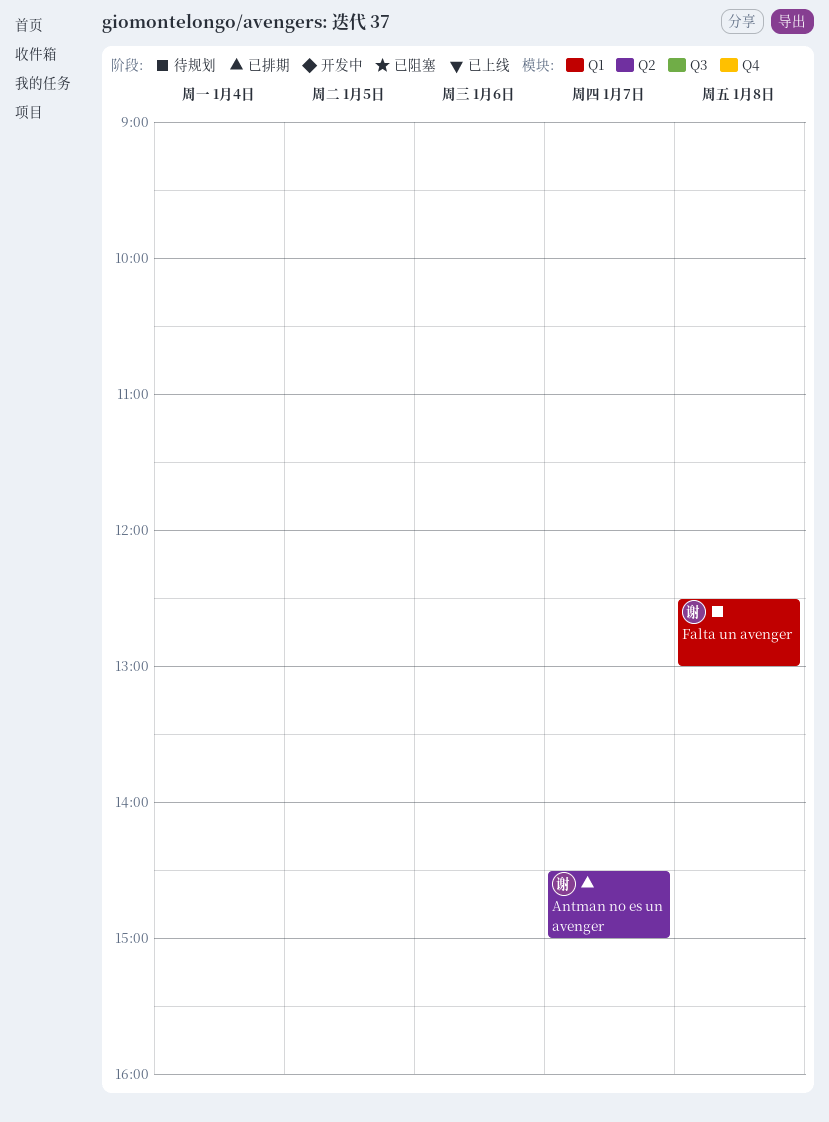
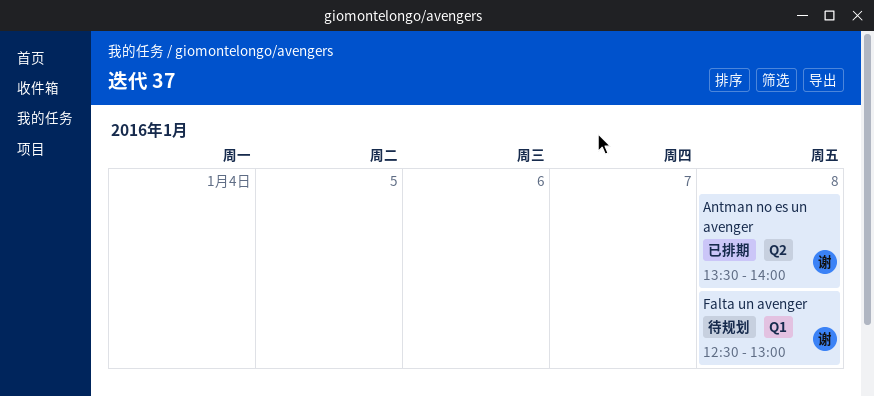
Antman no es un avenger, day: Jan 7 -> Jan 8
Antman no es un avenger, begins: 14:30 -> 13:30
Antman no es un avenger, ends: 15:00 -> 14:00

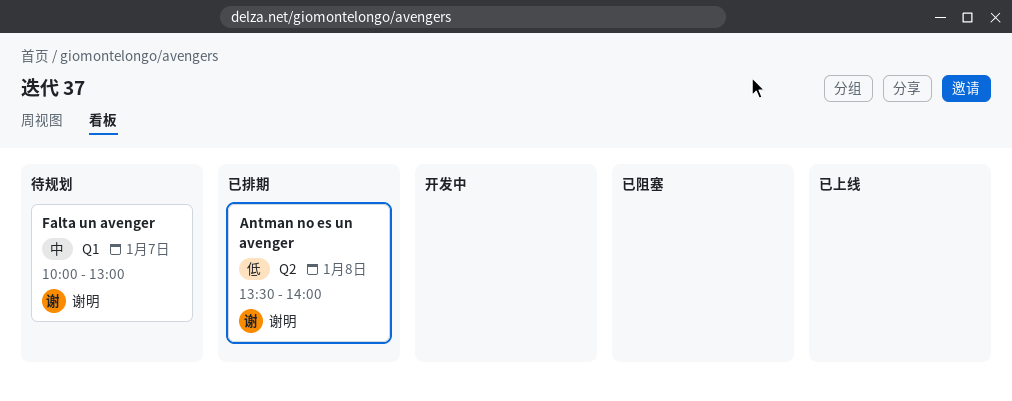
Falta un avenger, day: Jan 8 -> Jan 7
Falta un avenger, begins: 12:30 -> 10:00

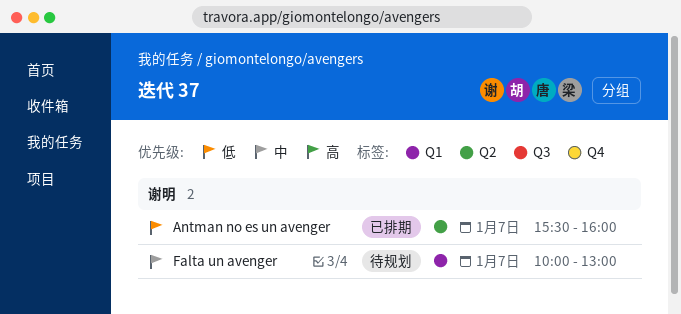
Antman no es un avenger, day: Jan 8 -> Jan 7
Antman no es un avenger, begins: 13:30 -> 15:30
Antman no es un avenger, ends: 14:00 -> 16:00

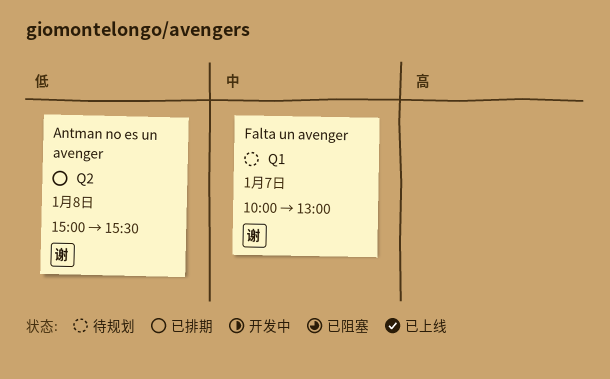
Antman no es un avenger, day: Jan 7 -> Jan 8
Antman no es un avenger, begins: 15:30 -> 15:00
Antman no es un avenger, ends: 16:00 -> 15:30

